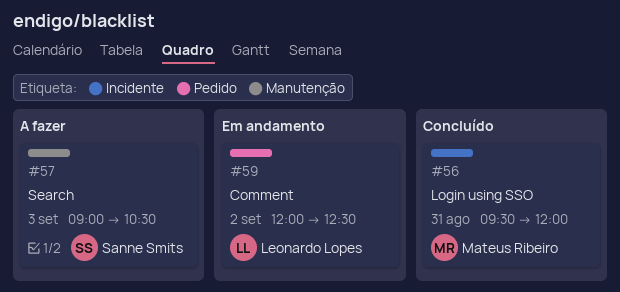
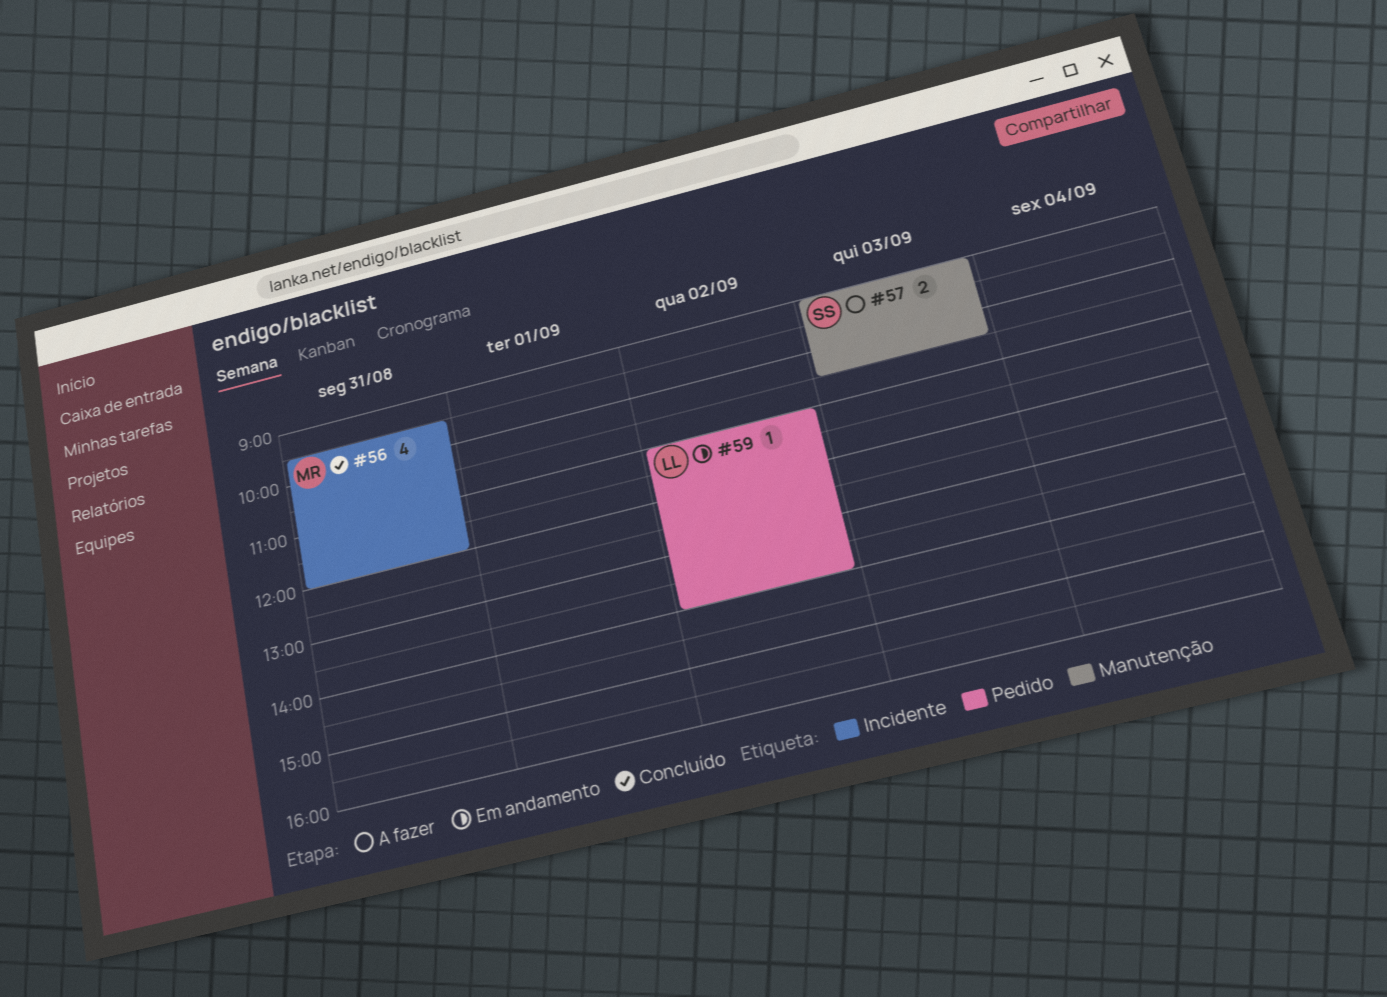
#59, begins: 12:00 -> 11:00
#59, ends: 12:30 -> 14:00

